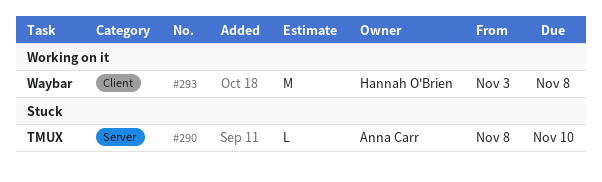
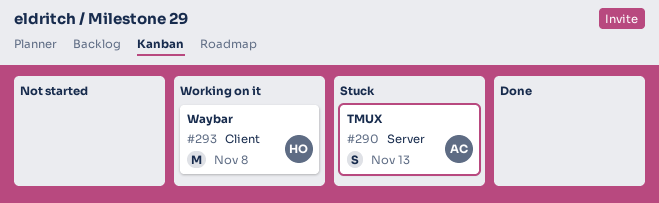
#290, estimate: L -> S
#290, due: Nov 10 -> Nov 13

